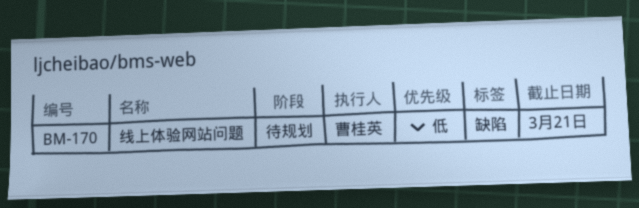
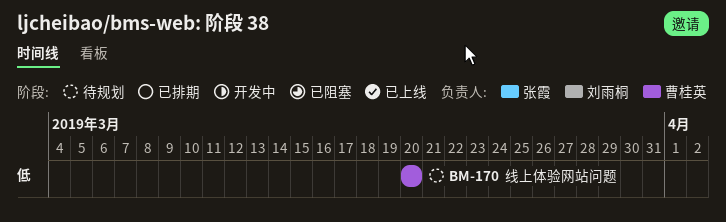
BM-170, due: Mar 21 -> Mar 20

